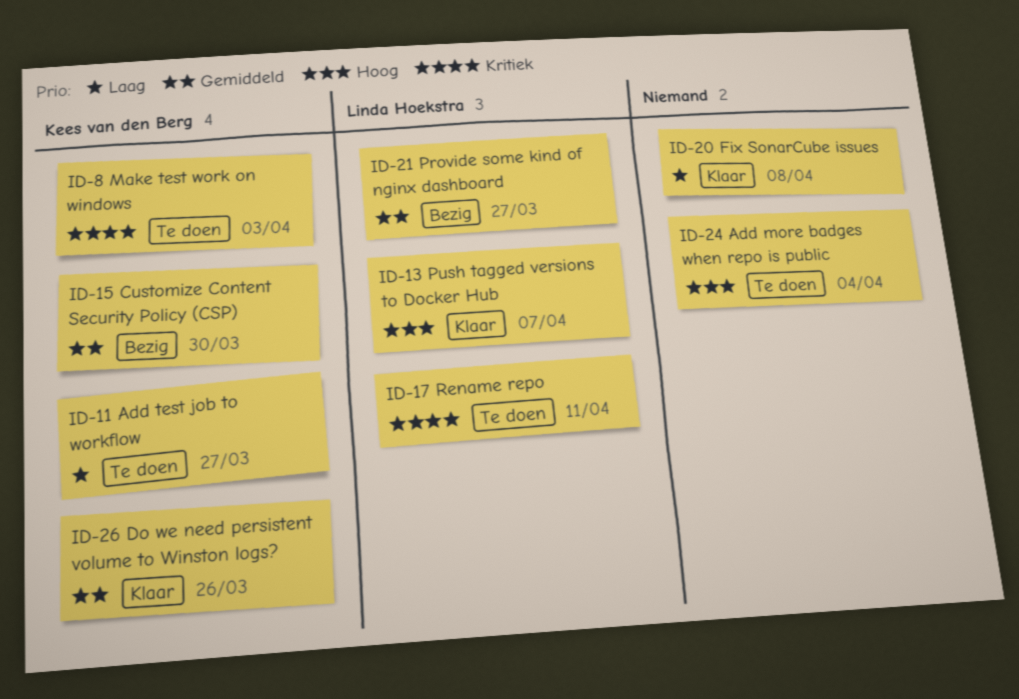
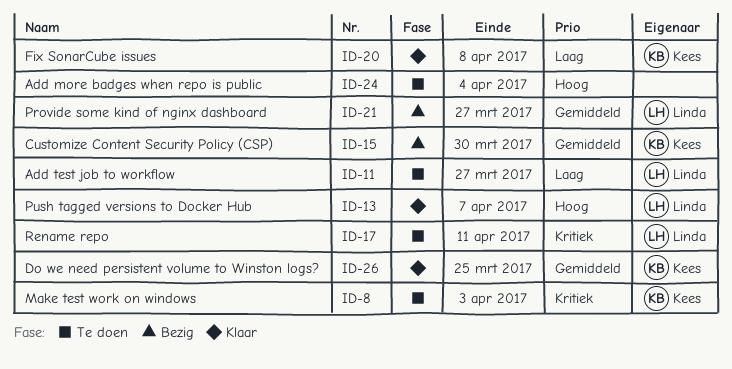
ID-11, owner: Kees van den Berg -> Linda Hoekstra
ID-20, owner: none -> Kees van den Berg
ID-26, due: Mar 26 -> Mar 25

